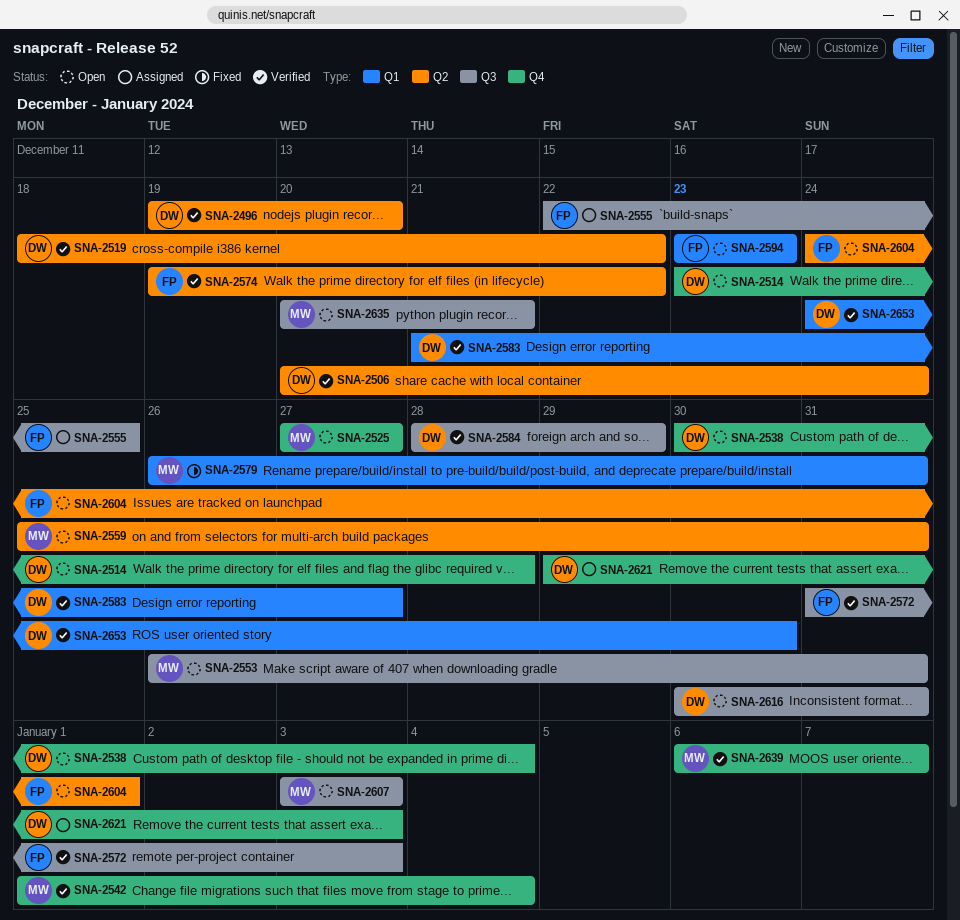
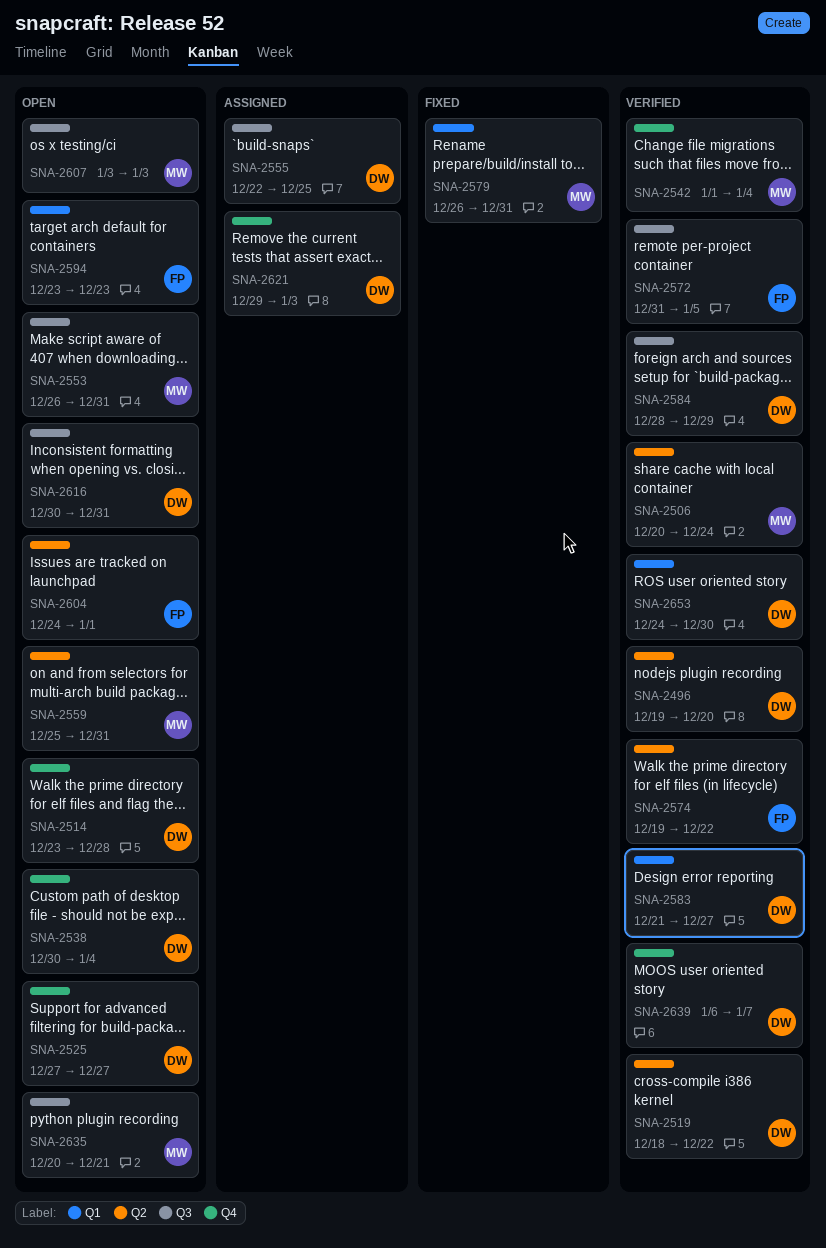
SNA-2506, owner: DW -> MW
SNA-2525, owner: MW -> DW
SNA-2555, owner: FP -> DW
SNA-2572, due: Jan 3 -> Jan 5
SNA-2639, owner: MW -> DW

